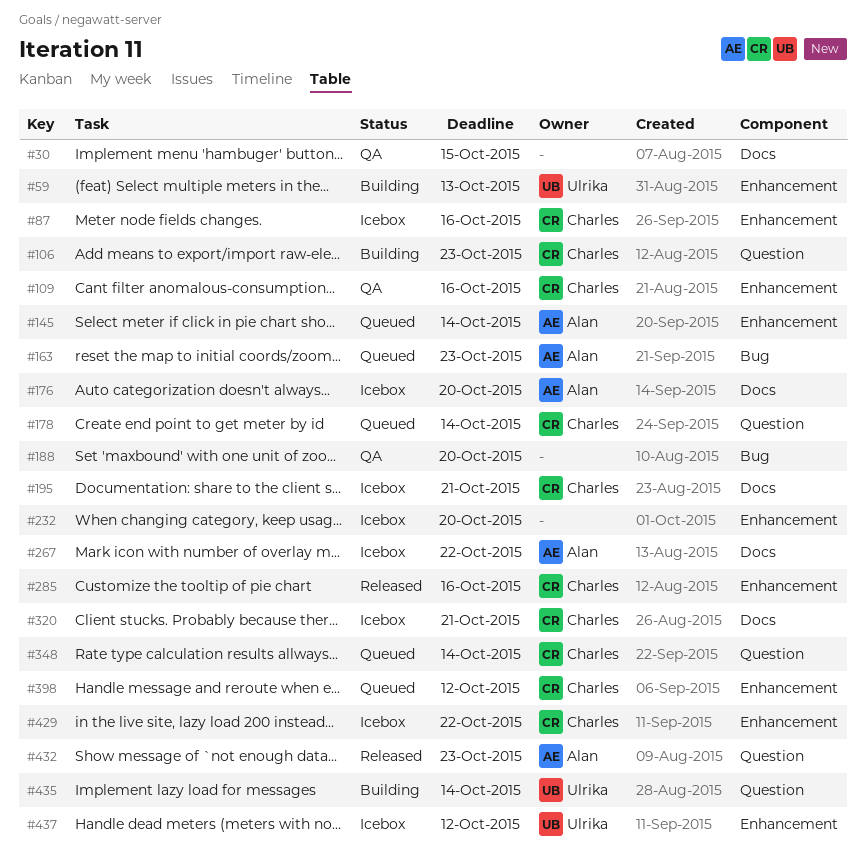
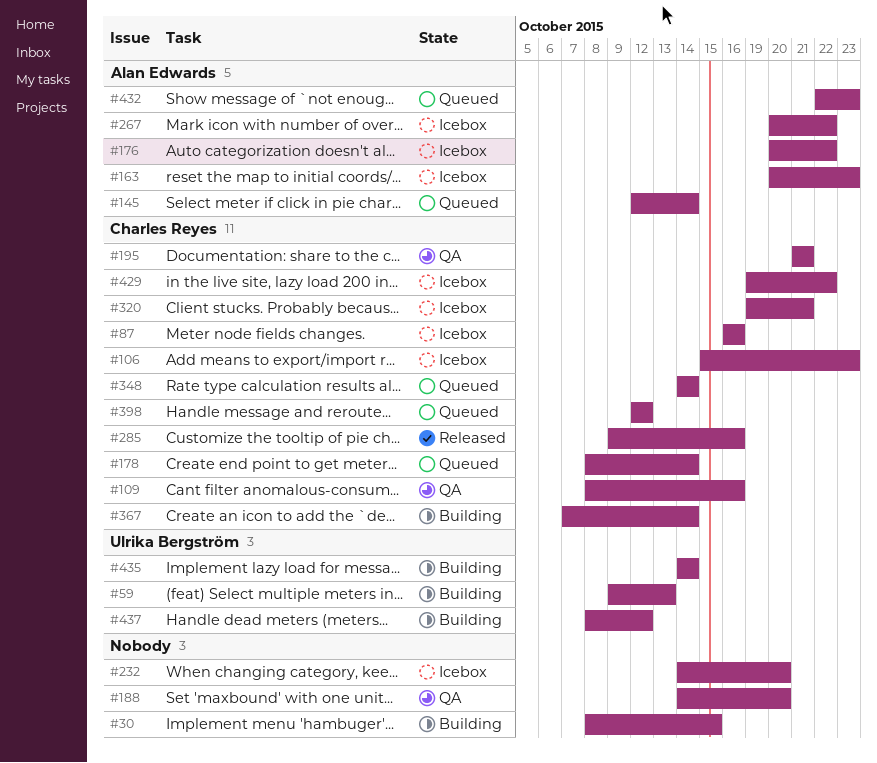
#30, status: QA -> Building
#106, status: Building -> Icebox
#163, status: Queued -> Icebox
#176, due: Oct 20 -> Oct 22
#195, status: Icebox -> QA
#367: none -> present
#432, status: Released -> Queued
#437, status: Icebox -> Building

